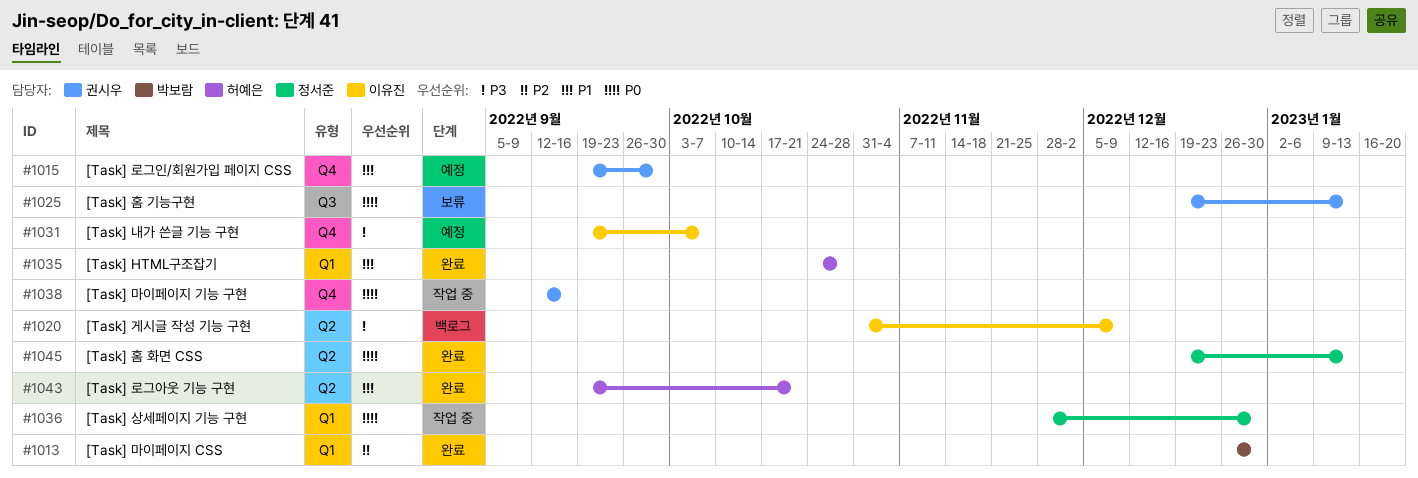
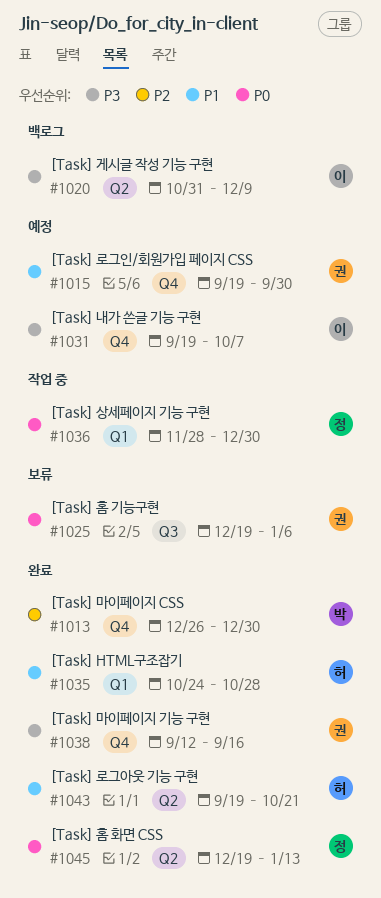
#1013, label: Q1 -> Q4
#1025, due: Jan 13 -> Jan 6
#1038, status: 작업 중 -> 완료
#1038, priority: P0 -> P3

